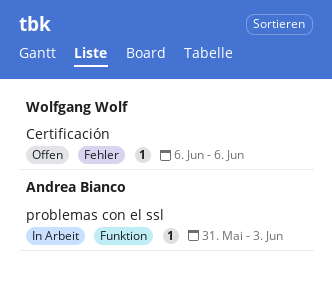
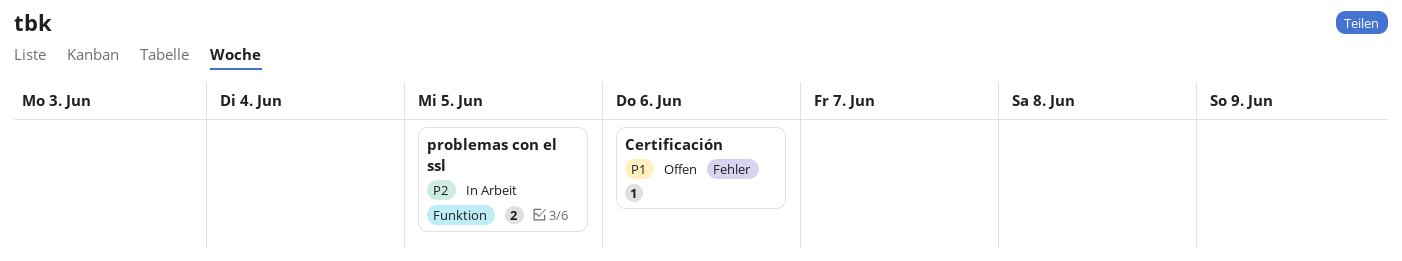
problemas con el ssl, estimate: 1 -> 2
problemas con el ssl, due: Jun 3 -> Jun 5

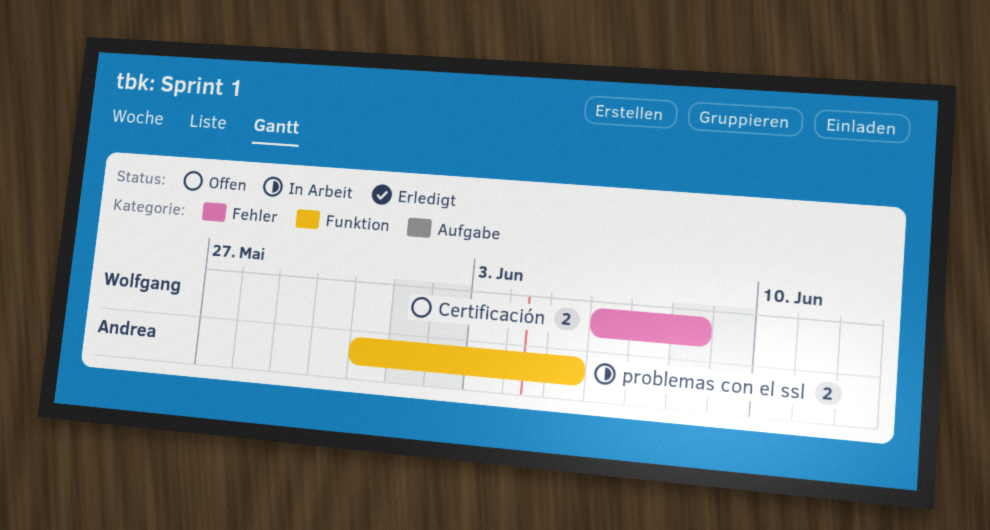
Certificación, estimate: 1 -> 2
Certificación, due: Jun 6 -> Jun 8

